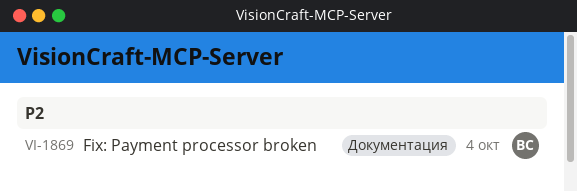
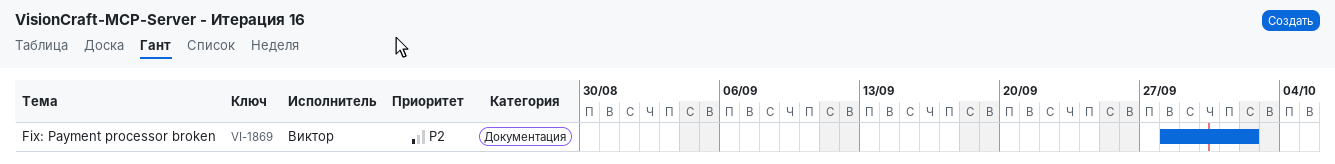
VI-1869, due: Oct 4 -> Oct 2

